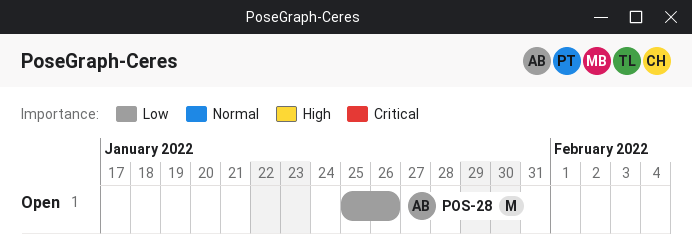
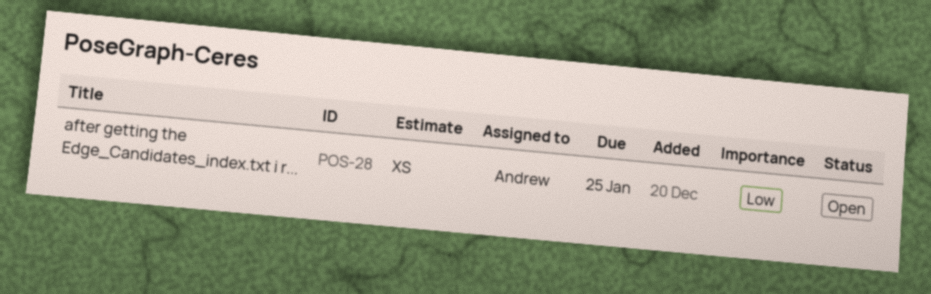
POS-28, estimate: M -> XS
POS-28, due: Jan 26 -> Jan 25

